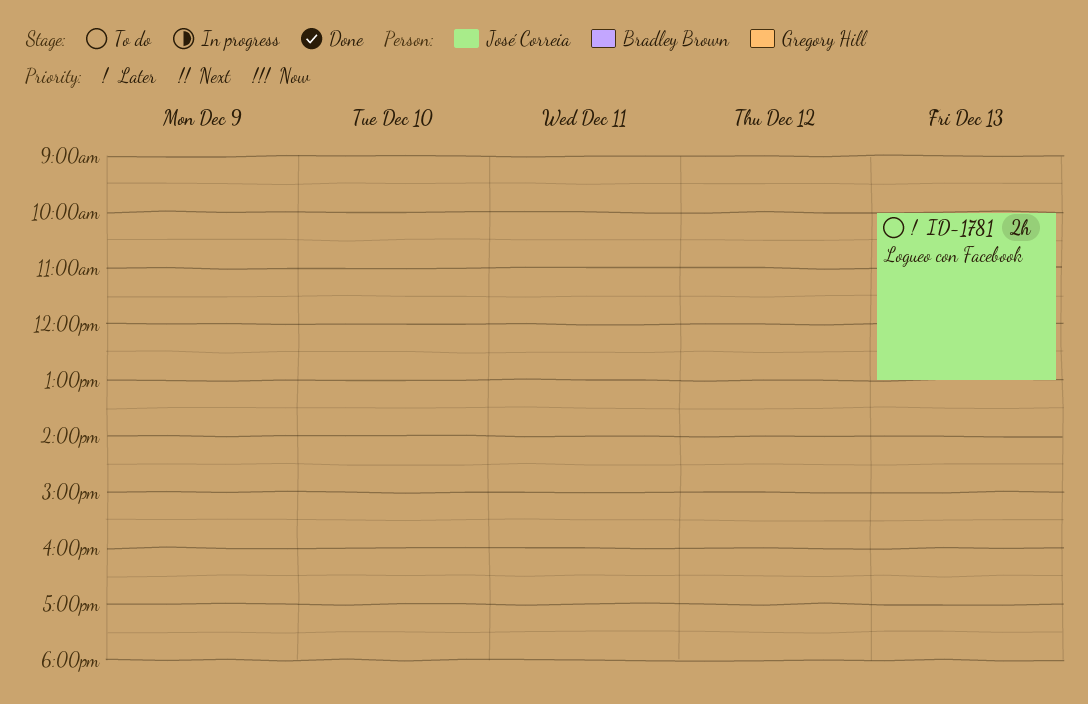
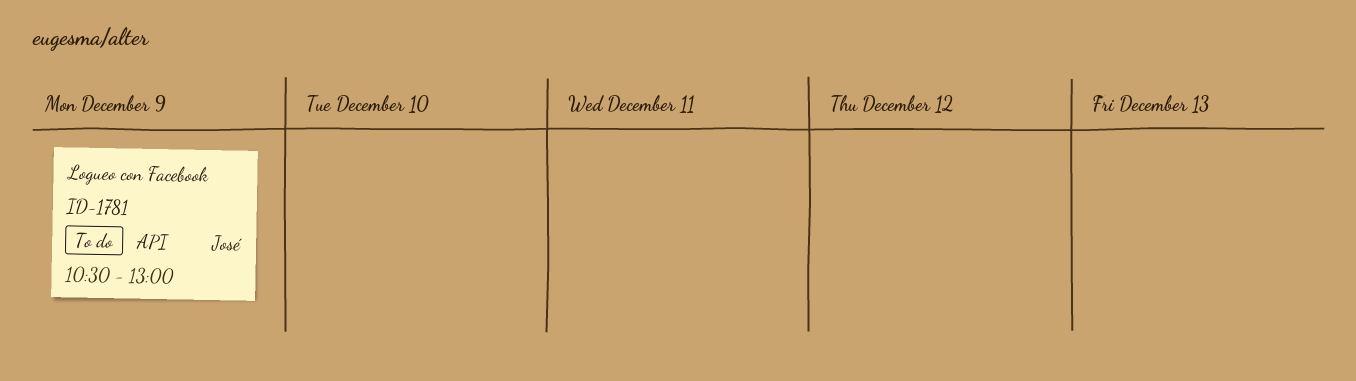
ID-1781, day: Dec 13 -> Dec 9
ID-1781, begins: 10:00 -> 10:30

